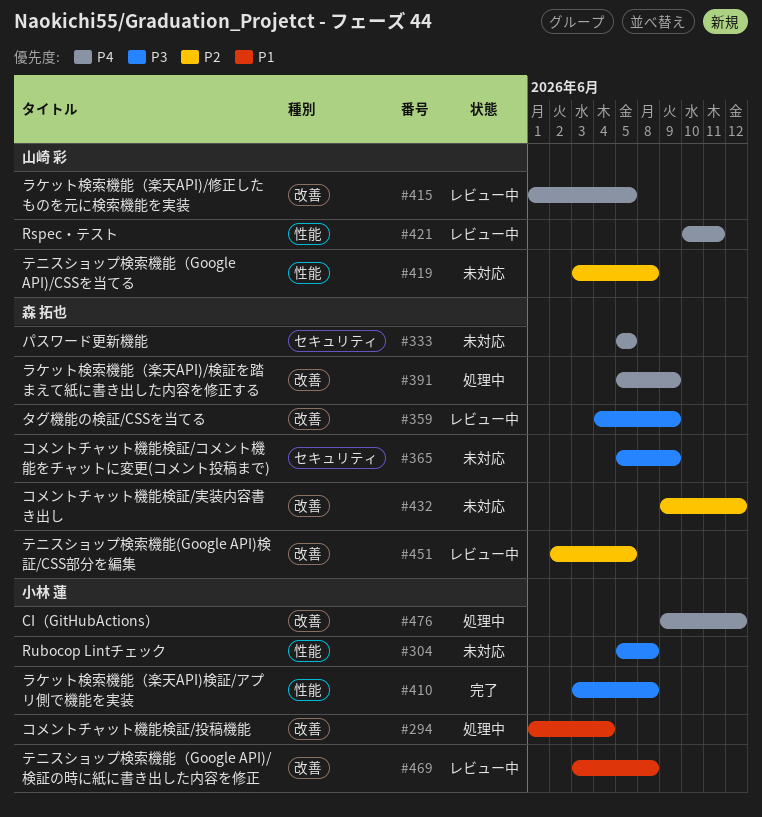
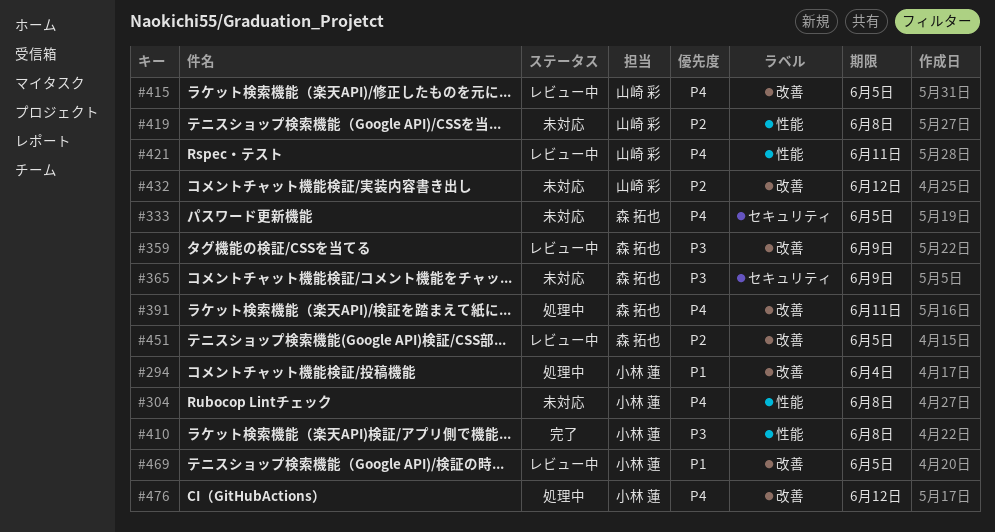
#304, priority: P3 -> P4
#391, due: Jun 9 -> Jun 11
#432, owner: 森 拓也 -> 山崎 彩
#469, due: Jun 8 -> Jun 5

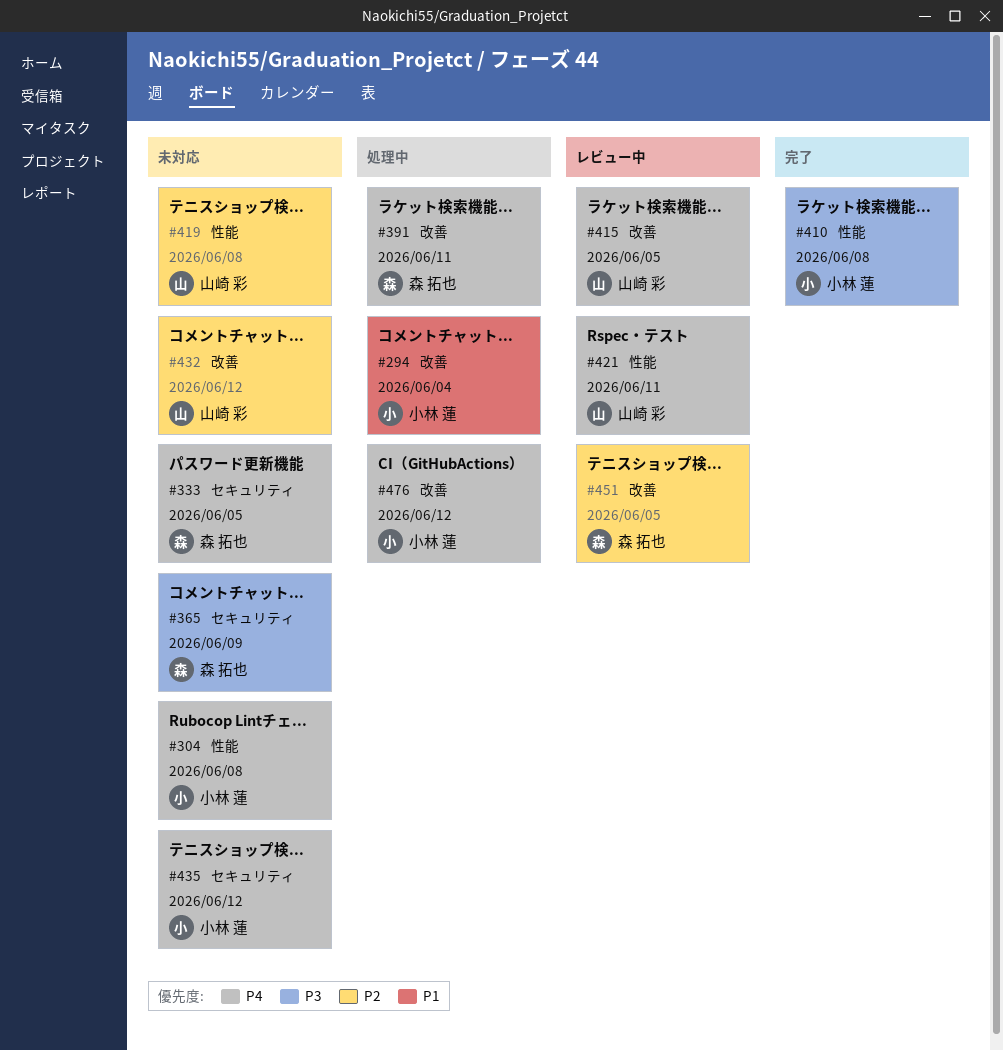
#359: present -> none
#435: none -> present
#469: present -> none

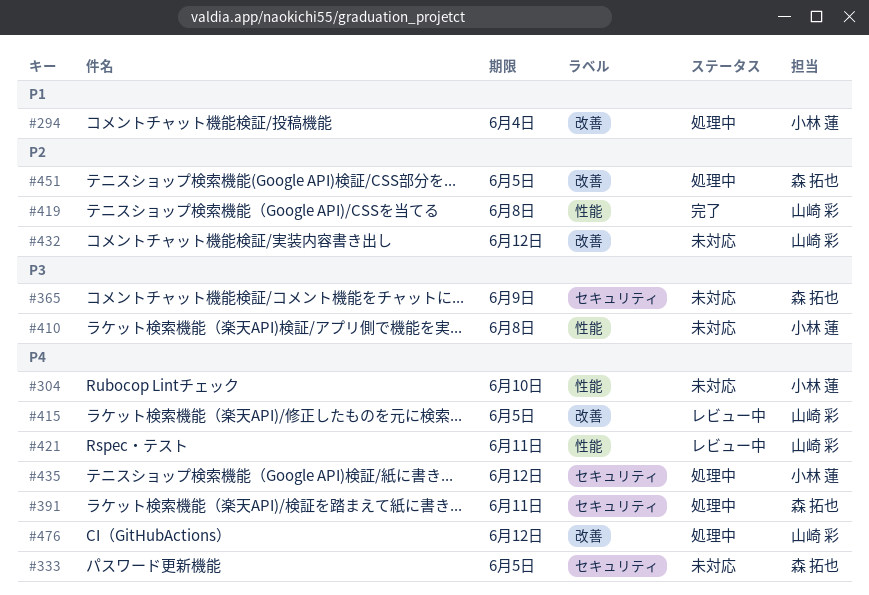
#304, due: Jun 8 -> Jun 10
#391, label: 改善 -> セキュリティ
#410, status: 完了 -> 未対応
#419, status: 未対応 -> 完了
#435, status: 未対応 -> 処理中
#451, status: レビュー中 -> 処理中
#476, owner: 小林 蓮 -> 山崎 彩

